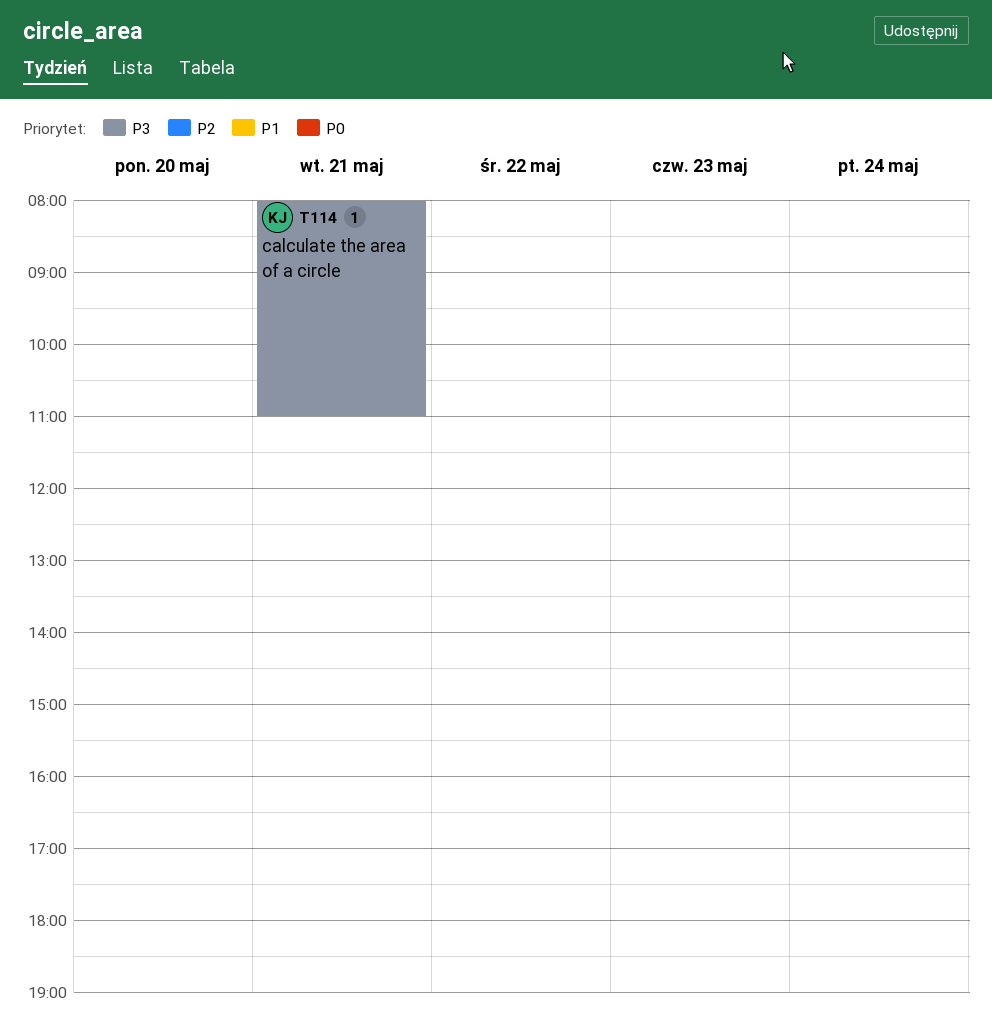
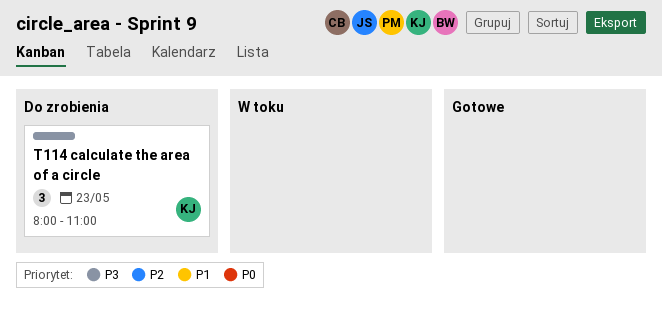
T114, estimate: 1 -> 3
T114, day: May 21 -> May 23

